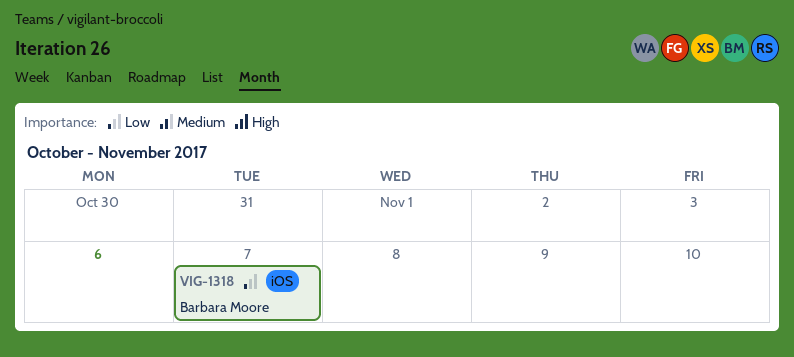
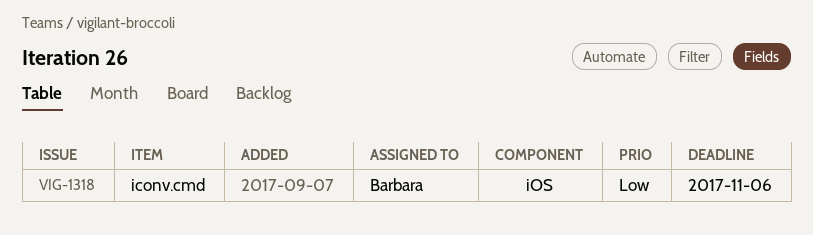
VIG-1318, due: Nov 7 -> Nov 6

